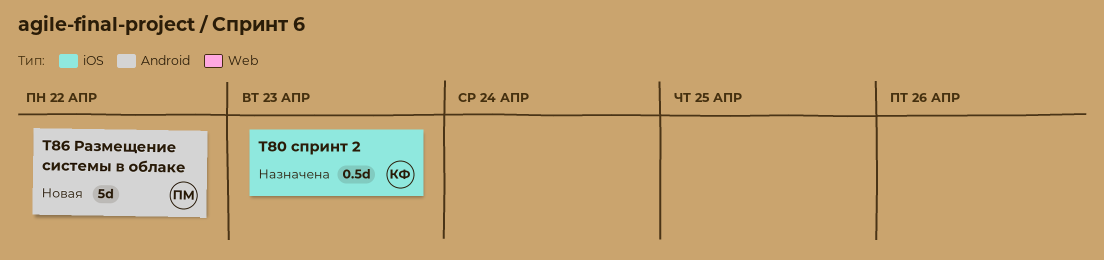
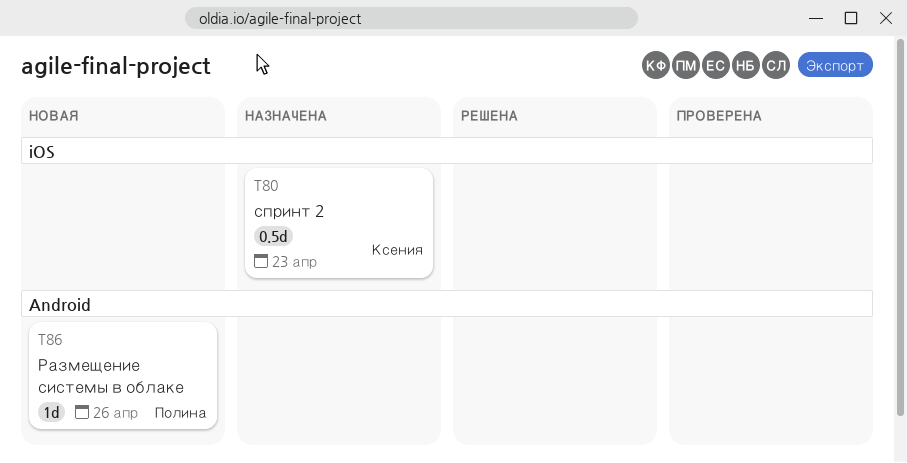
T86, estimate: 5d -> 1d
T86, due: Apr 22 -> Apr 26

